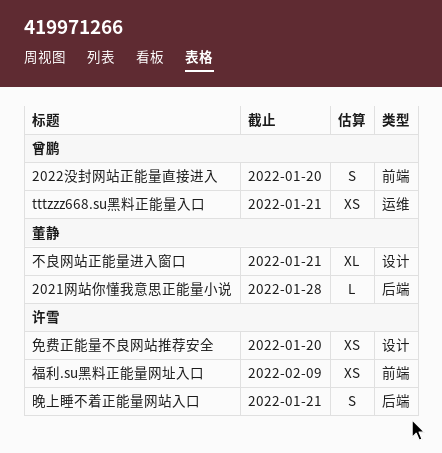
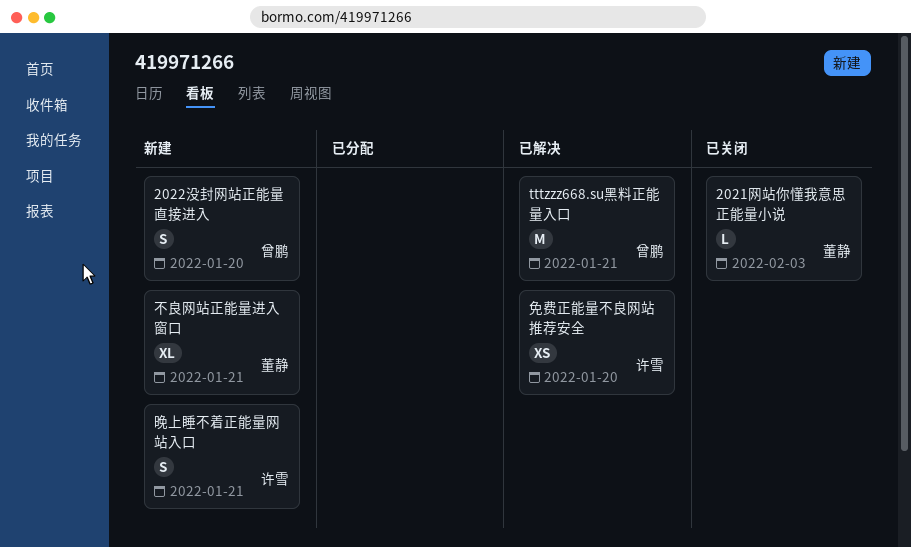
2021网站你懂我意思正能量小说, due: Jan 28 -> Feb 3
tttzzz668.su黑料正能量入口, estimate: XS -> M
福利.su黑料正能量网址入口: present -> none

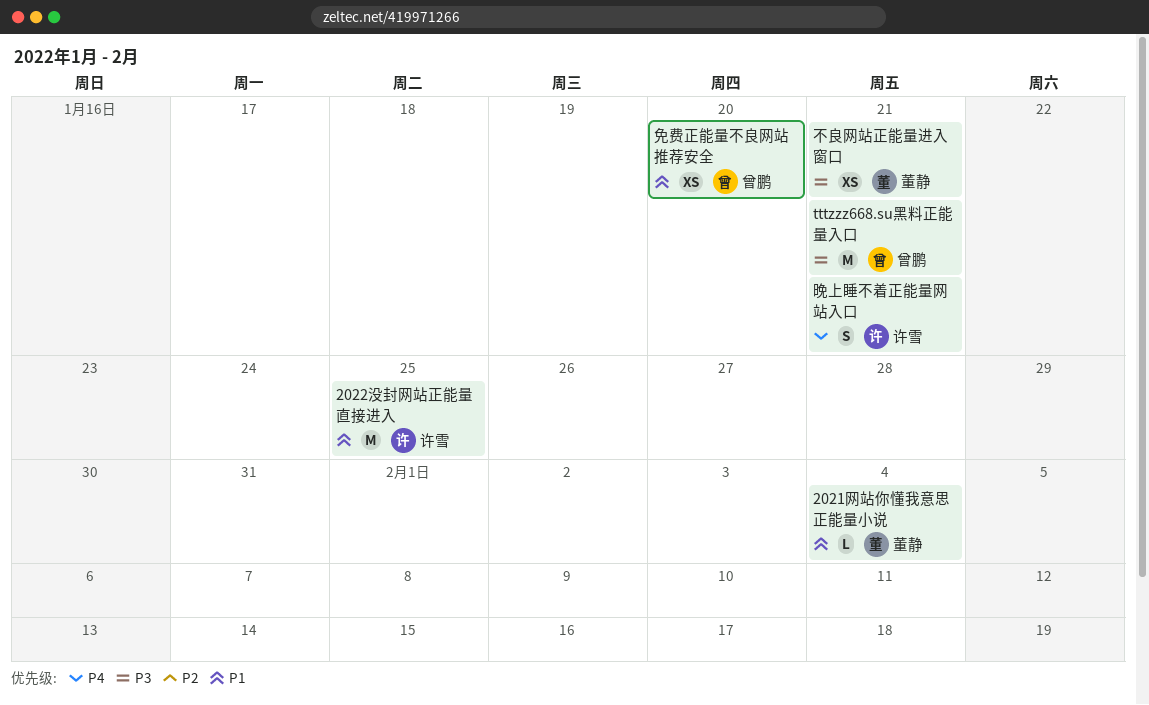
2021网站你懂我意思正能量小说, due: Feb 3 -> Feb 4
2022没封网站正能量直接进入, owner: 曾鹏 -> 许雪
2022没封网站正能量直接进入, estimate: S -> M
2022没封网站正能量直接进入, due: Jan 20 -> Jan 25
不良网站正能量进入窗口, estimate: XL -> XS
免费正能量不良网站推荐安全, owner: 许雪 -> 曾鹏

